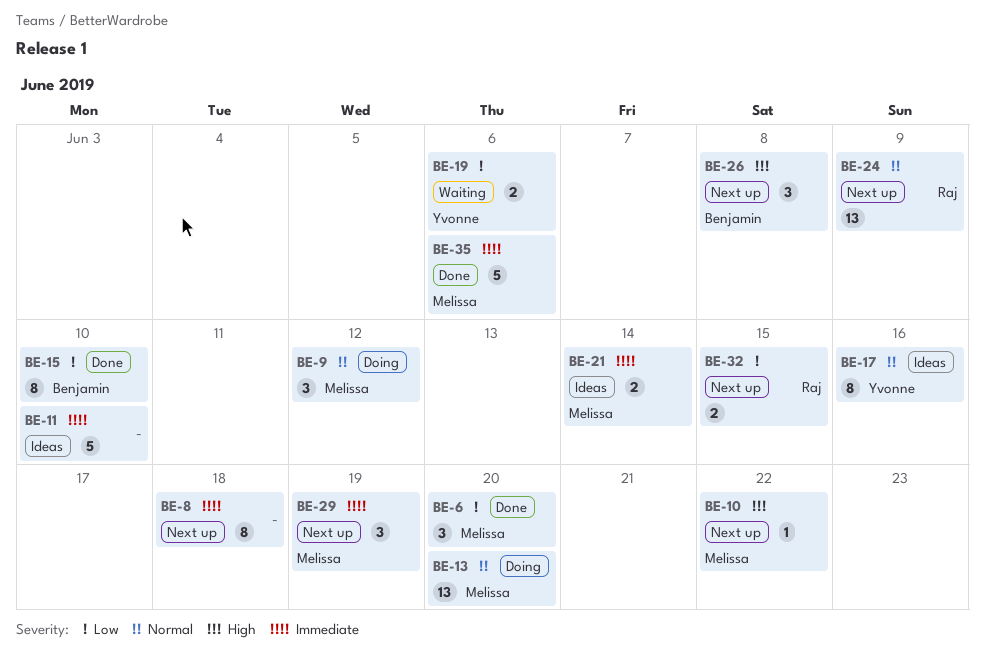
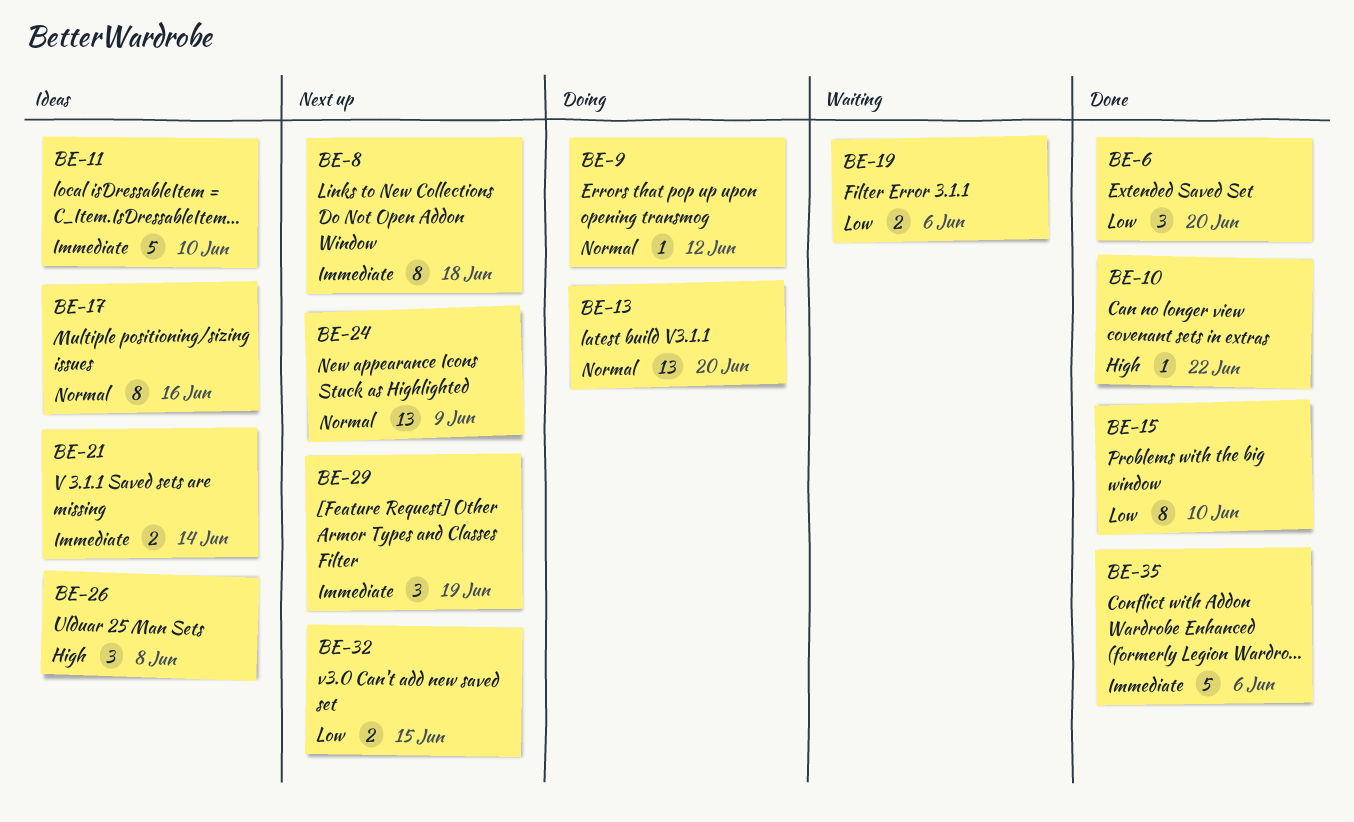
BE-9, estimate: 3 -> 1
BE-10, status: Next up -> Done
BE-26, status: Next up -> Ideas

